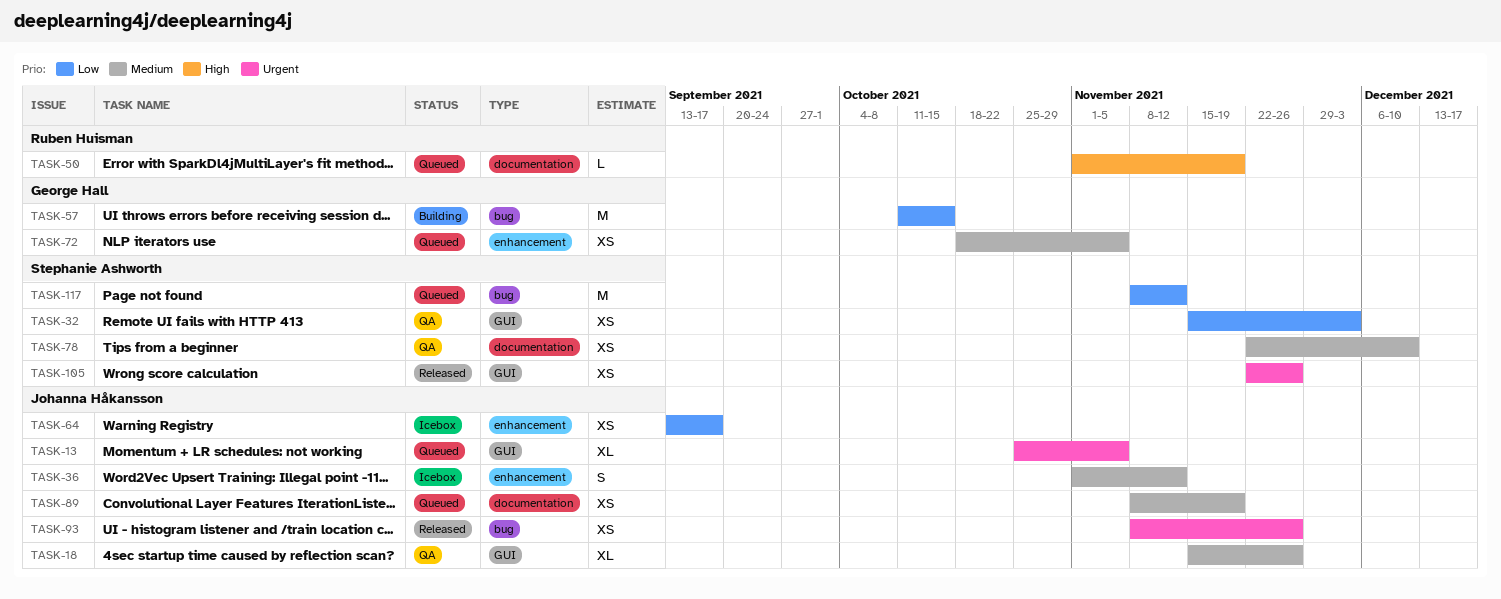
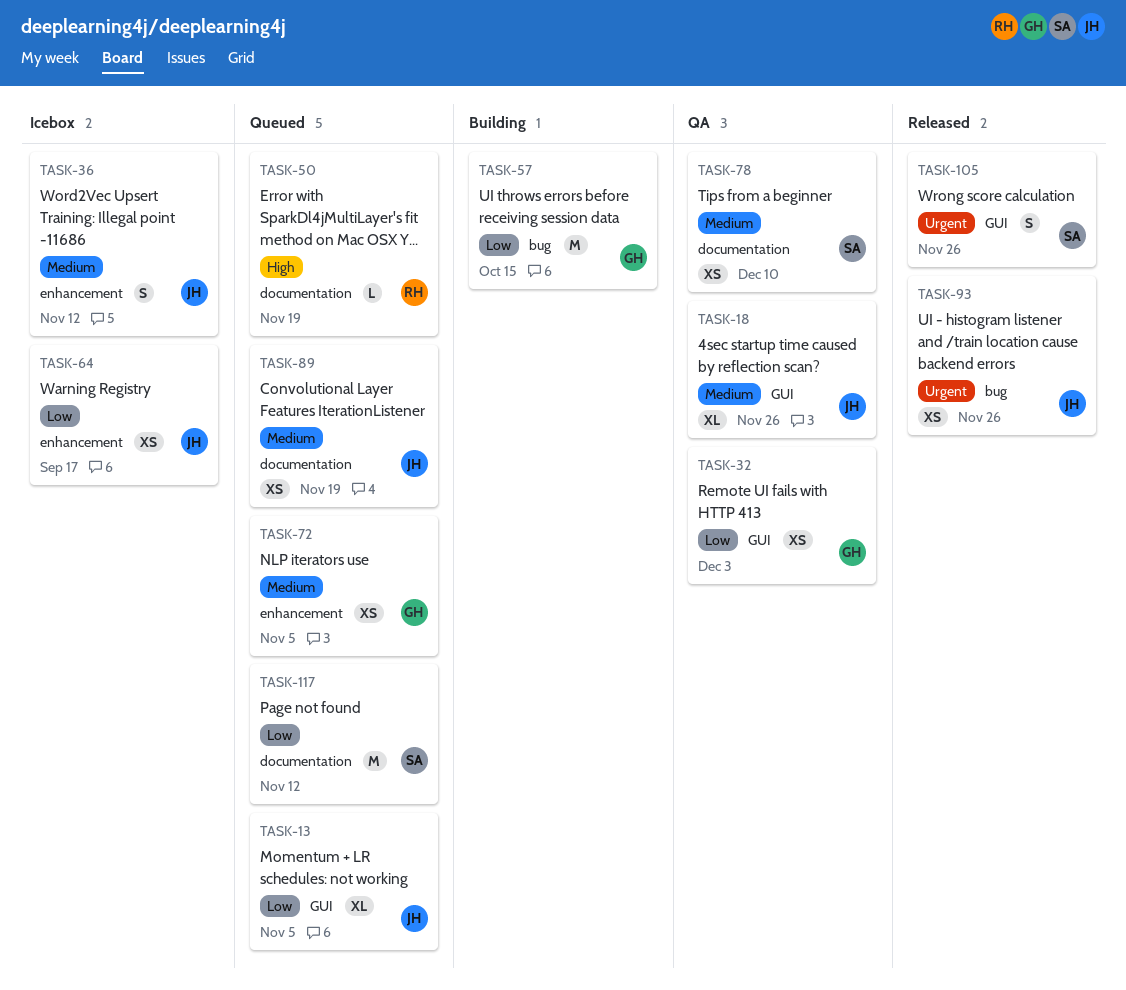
TASK-13, priority: Urgent -> Low
TASK-32, owner: Stephanie Ashworth -> George Hall
TASK-105, estimate: XS -> S
TASK-117, label: bug -> documentation

